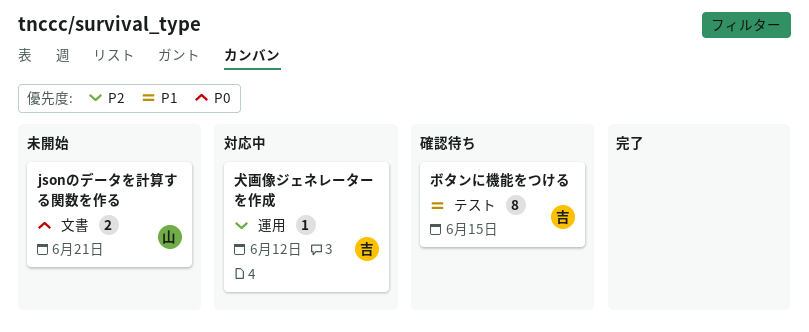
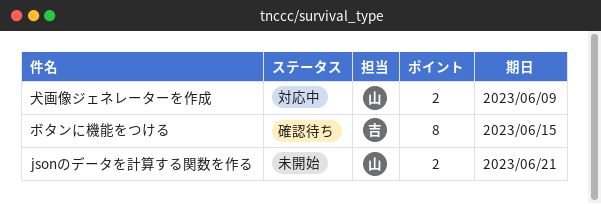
犬画像ジェネレーターを作成, owner: 吉 -> 山
犬画像ジェネレーターを作成, estimate: 1 -> 2
犬画像ジェネレーターを作成, due: Jun 12 -> Jun 9

